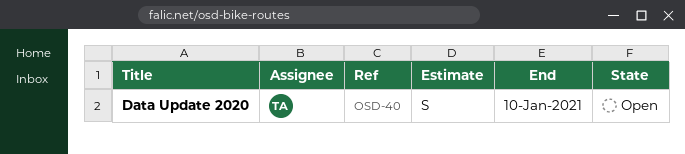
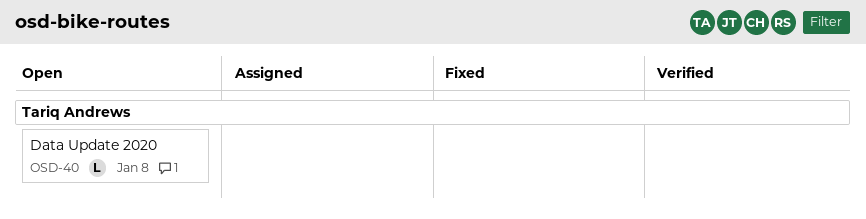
OSD-40, estimate: S -> L
OSD-40, due: Jan 10 -> Jan 8

